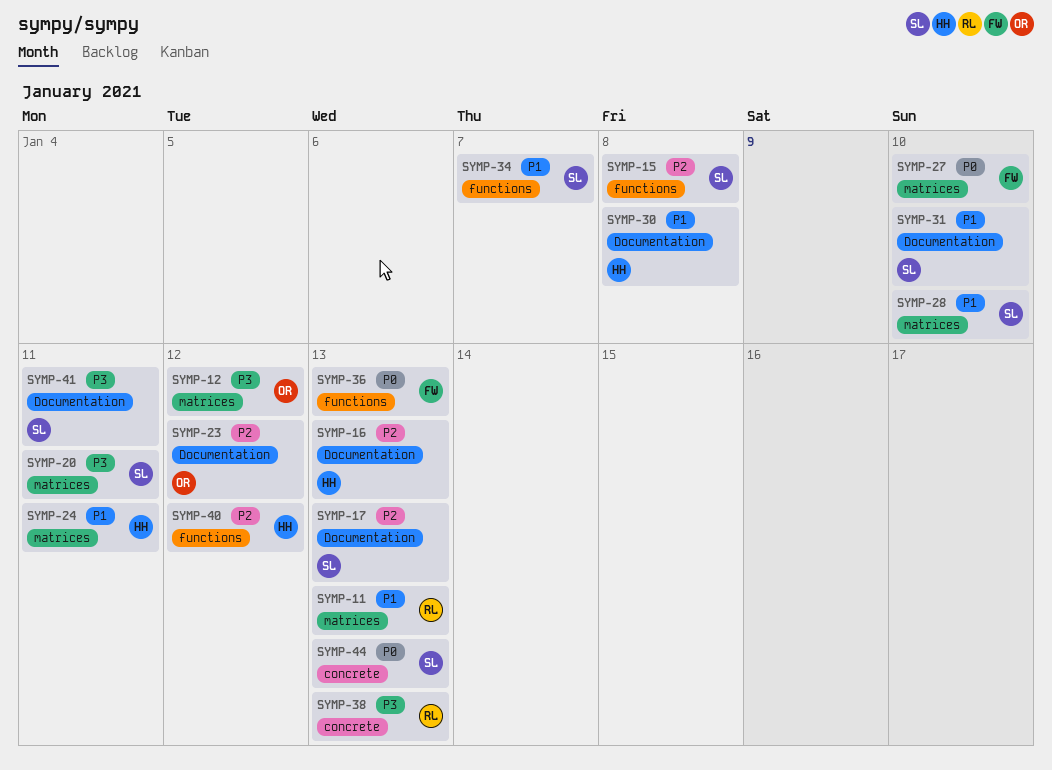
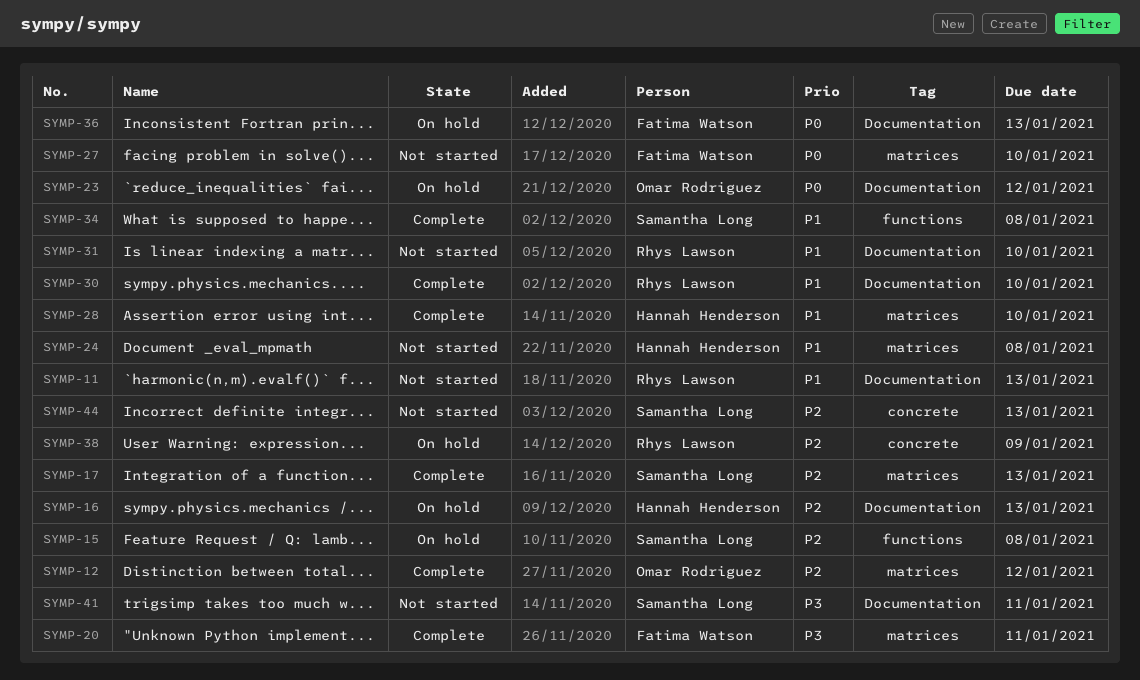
SYMP-11, label: matrices -> Documentation
SYMP-12, priority: P3 -> P2
SYMP-17, label: Documentation -> matrices
SYMP-20, owner: Samantha Long -> Fatima Watson
SYMP-23, priority: P2 -> P0
SYMP-24, due: Jan 11 -> Jan 8
SYMP-28, owner: Samantha Long -> Hannah Henderson
SYMP-30, owner: Hannah Henderson -> Rhys Lawson
SYMP-30, due: Jan 8 -> Jan 10
SYMP-31, owner: Samantha Long -> Rhys Lawson
SYMP-34, due: Jan 7 -> Jan 8
SYMP-36, label: functions -> Documentation
SYMP-38, priority: P3 -> P2
SYMP-38, due: Jan 13 -> Jan 9
SYMP-40: present -> none
SYMP-44, priority: P0 -> P2

